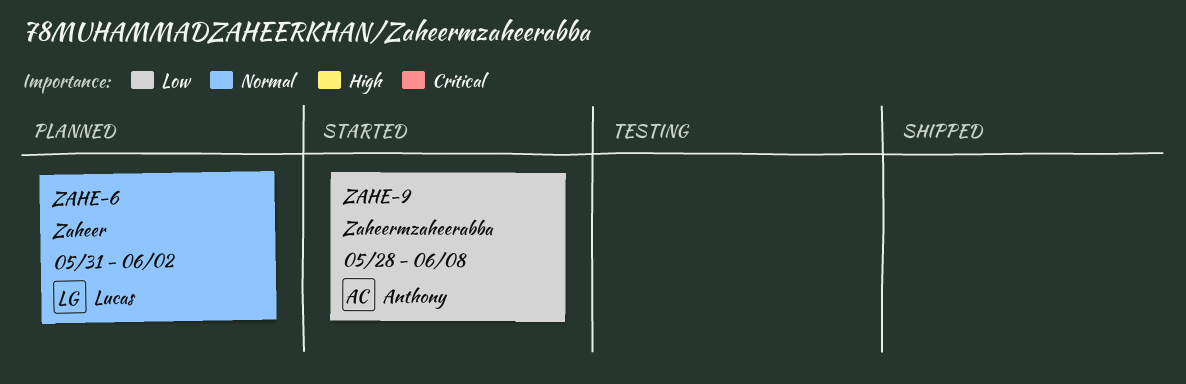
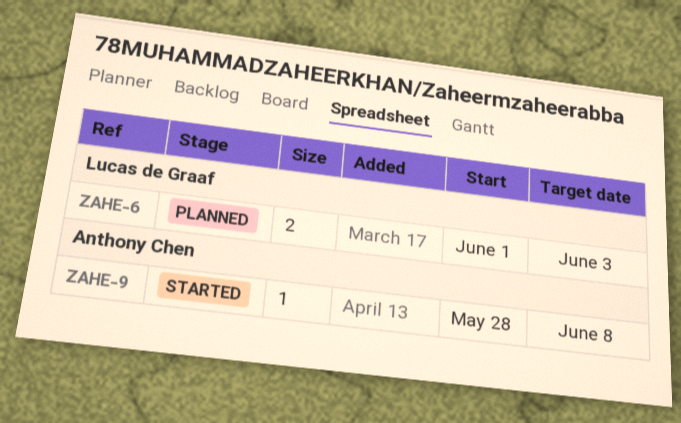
ZAHE-6, start: May 31 -> Jun 1
ZAHE-6, due: Jun 2 -> Jun 3

